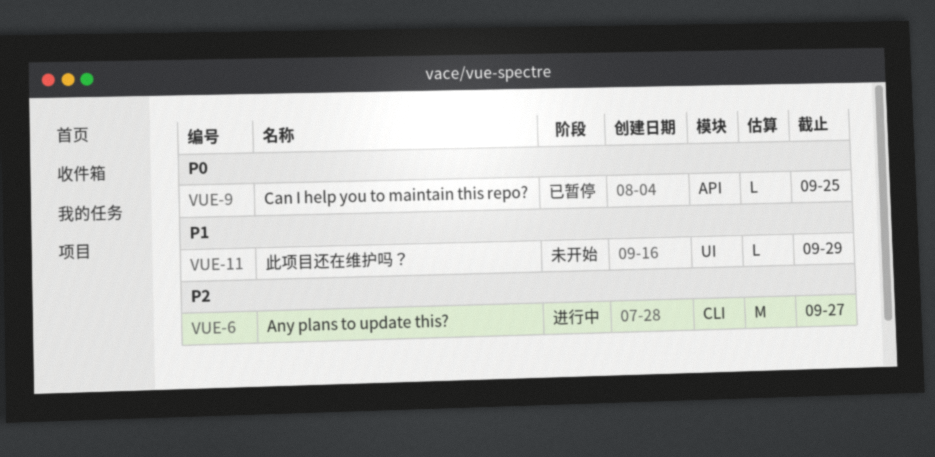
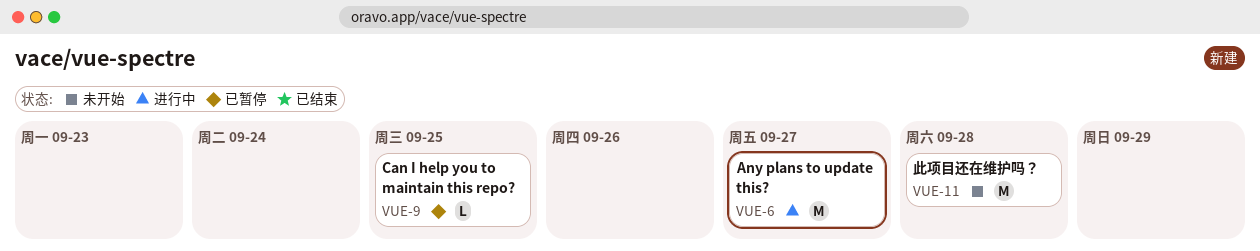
VUE-11, estimate: L -> M
VUE-11, due: Sep 29 -> Sep 28

